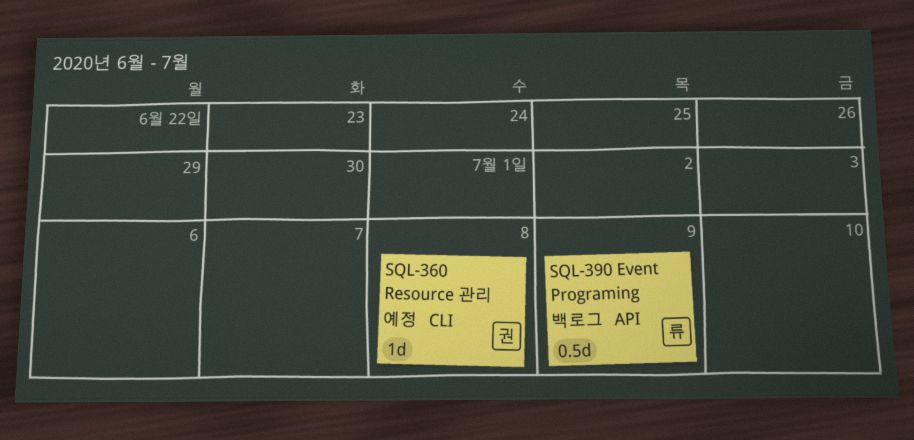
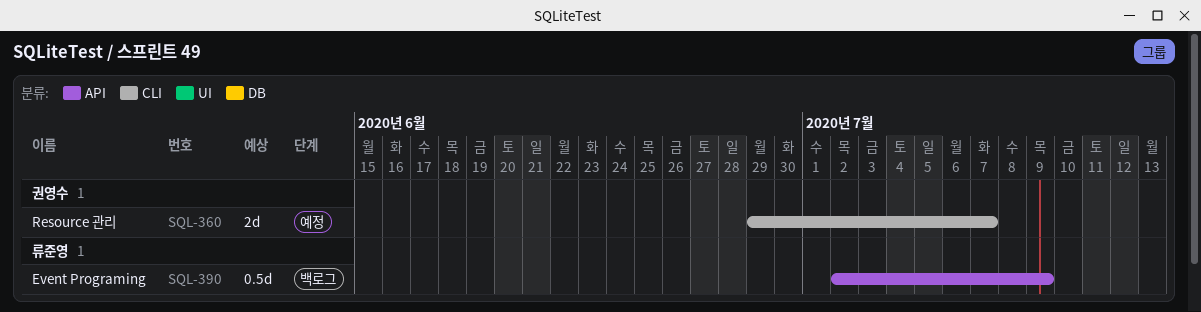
SQL-360, estimate: 1d -> 2d
SQL-360, due: Jul 8 -> Jul 7

